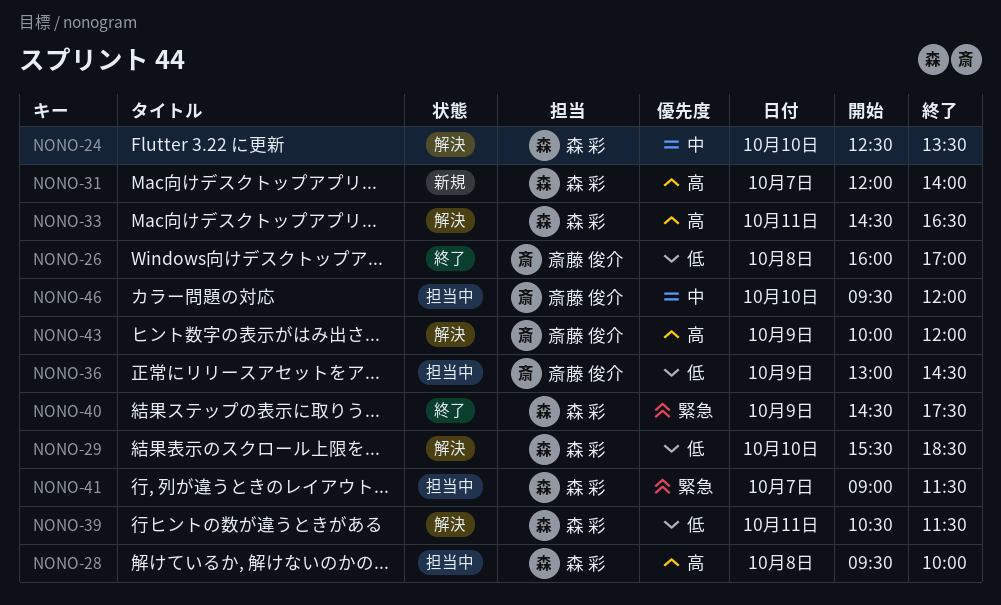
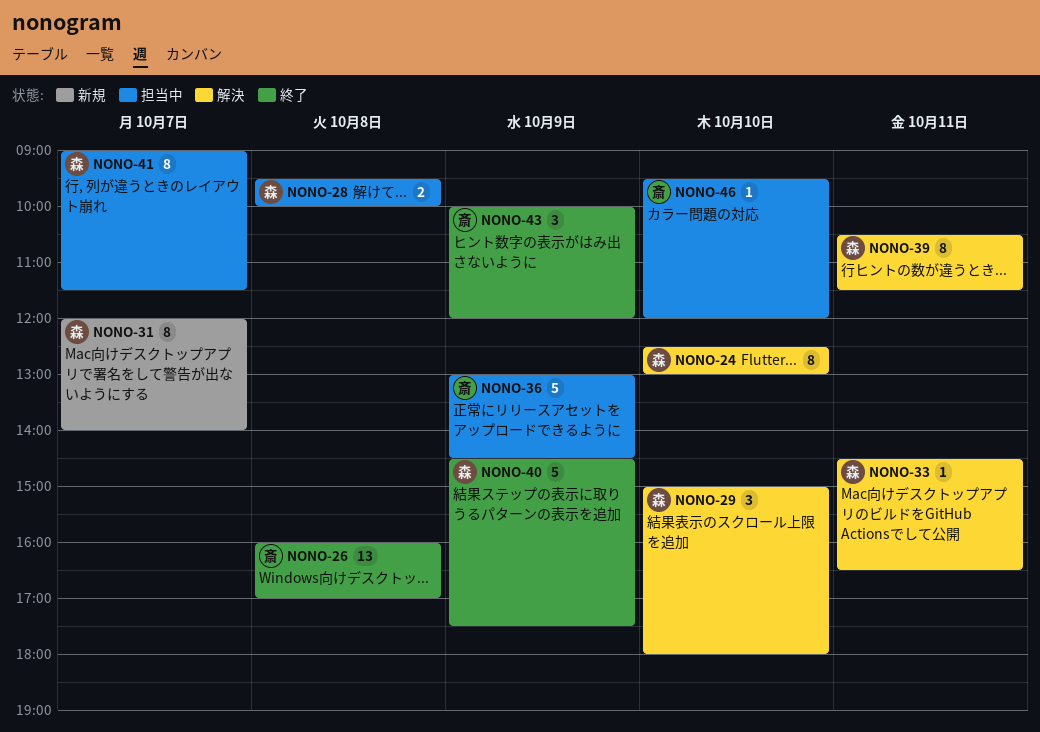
NONO-24, ends: 13:30 -> 13:00
NONO-29, begins: 15:30 -> 15:00
NONO-29, ends: 18:30 -> 18:00
NONO-43, status: 解決 -> 終了

